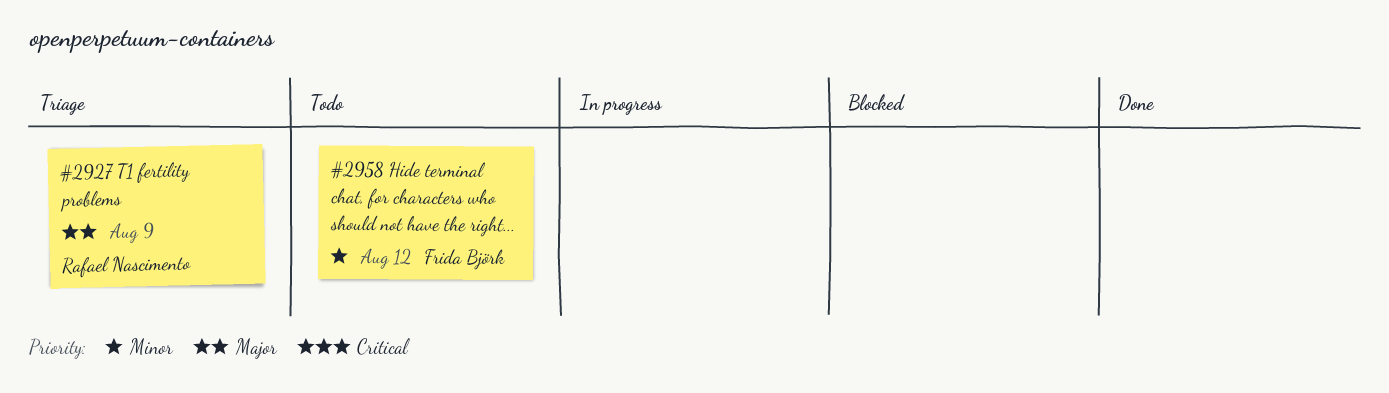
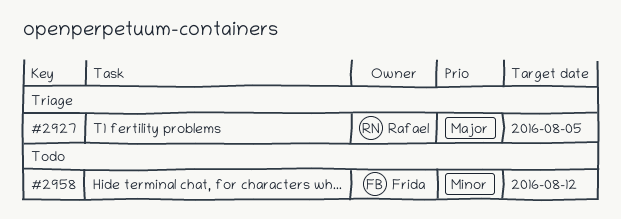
#2927, due: Aug 9 -> Aug 5

